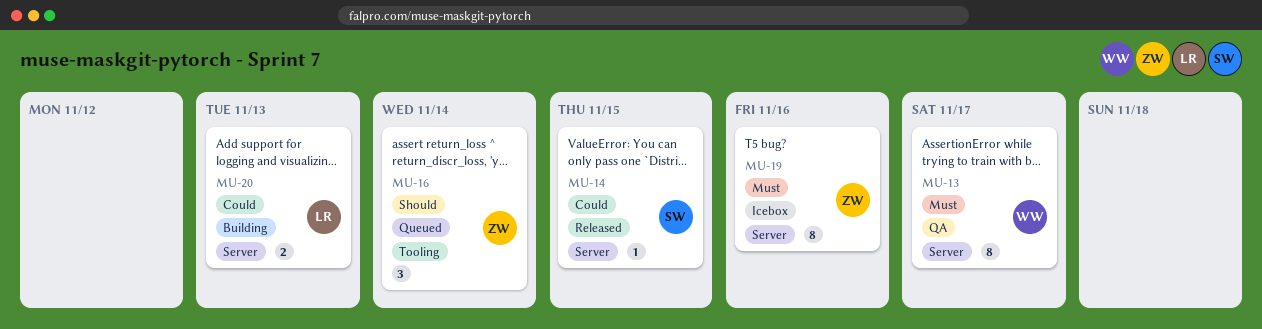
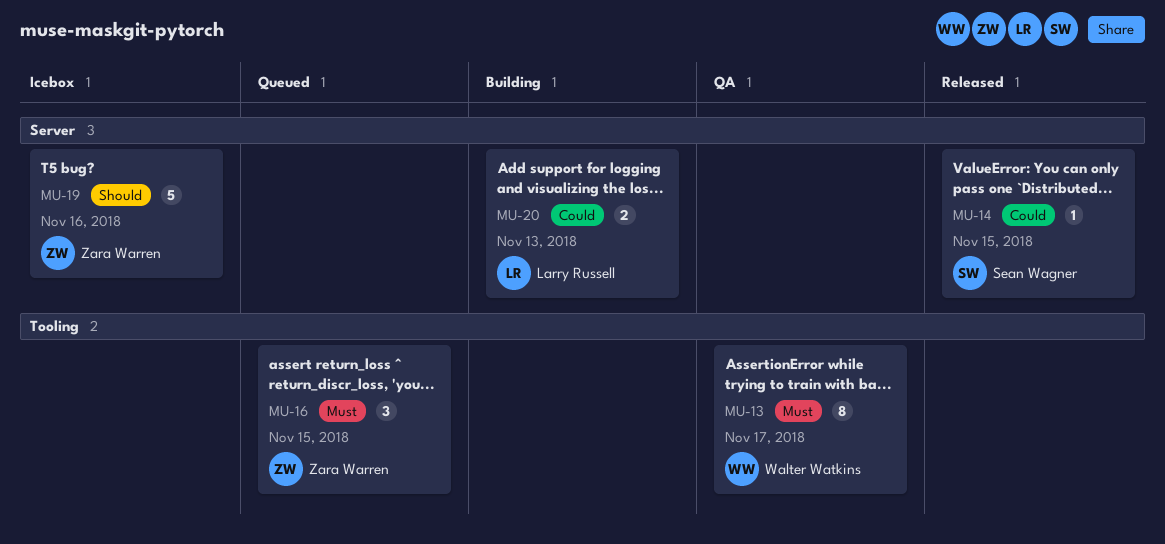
MU-13, label: Server -> Tooling
MU-16, priority: Should -> Must
MU-16, due: Nov 14 -> Nov 15
MU-19, priority: Must -> Should
MU-19, estimate: 8 -> 5

